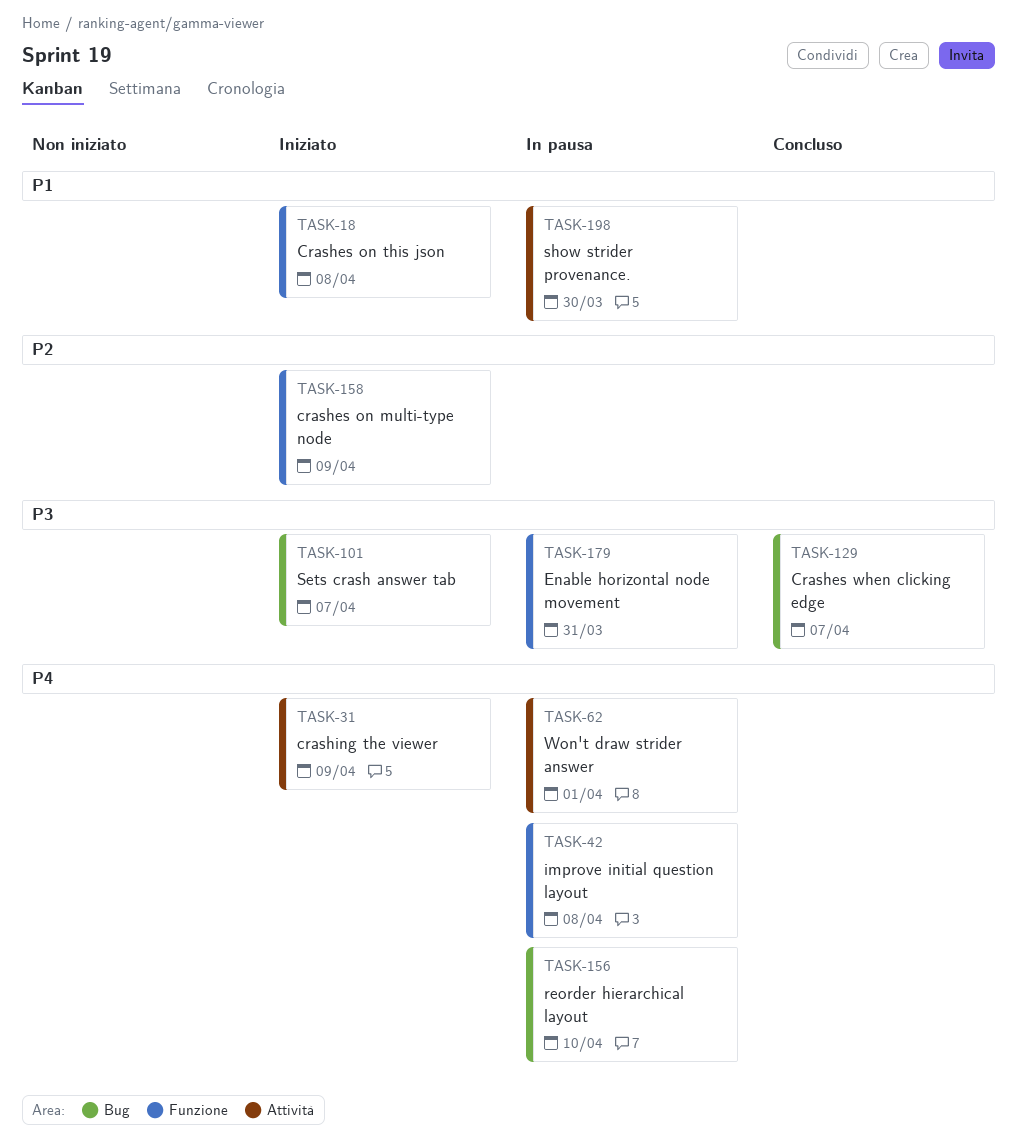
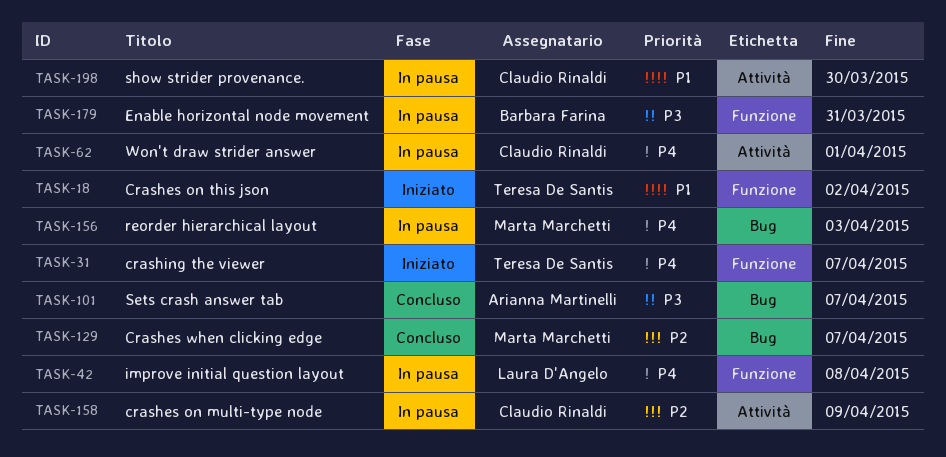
TASK-18, due: Apr 8 -> Apr 2
TASK-31, label: Attività -> Funzione
TASK-31, due: Apr 9 -> Apr 7
TASK-101, status: Iniziato -> Concluso
TASK-129, priority: P3 -> P2
TASK-156, due: Apr 10 -> Apr 3
TASK-158, status: Iniziato -> In pausa
TASK-158, label: Funzione -> Attività

